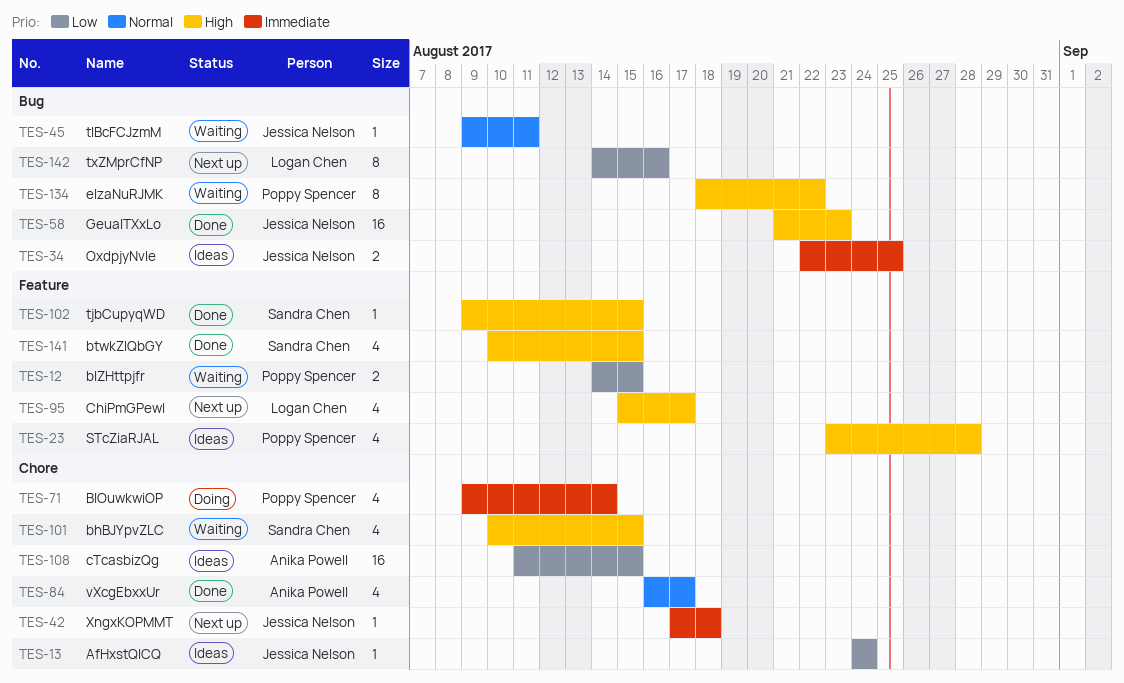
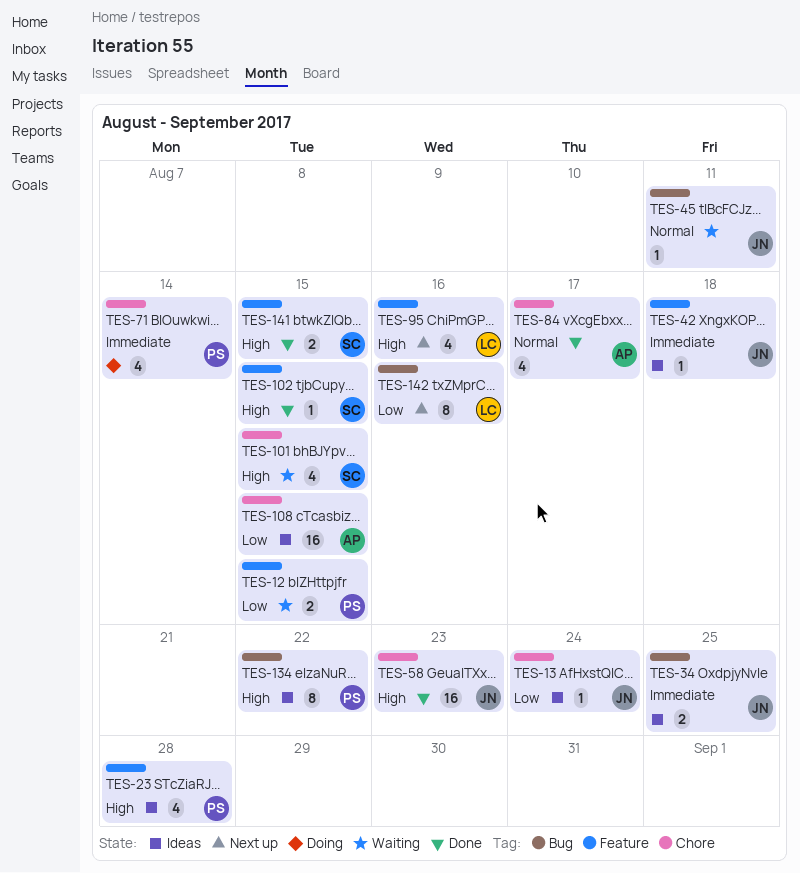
TES-42, status: Next up -> Ideas
TES-42, label: Chore -> Feature
TES-58, label: Bug -> Chore
TES-95, due: Aug 17 -> Aug 16
TES-134, status: Waiting -> Ideas
TES-141, estimate: 4 -> 2

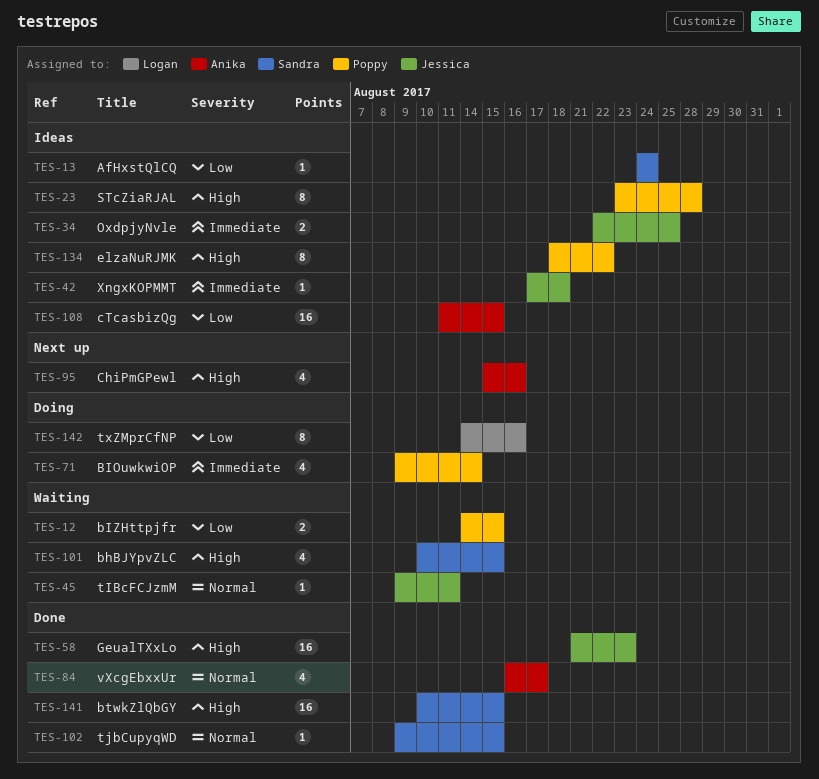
TES-13, owner: Jessica -> Sandra
TES-23, estimate: 4 -> 8
TES-95, owner: Logan -> Anika
TES-102, priority: High -> Normal
TES-141, estimate: 2 -> 16
TES-142, status: Next up -> Doing

